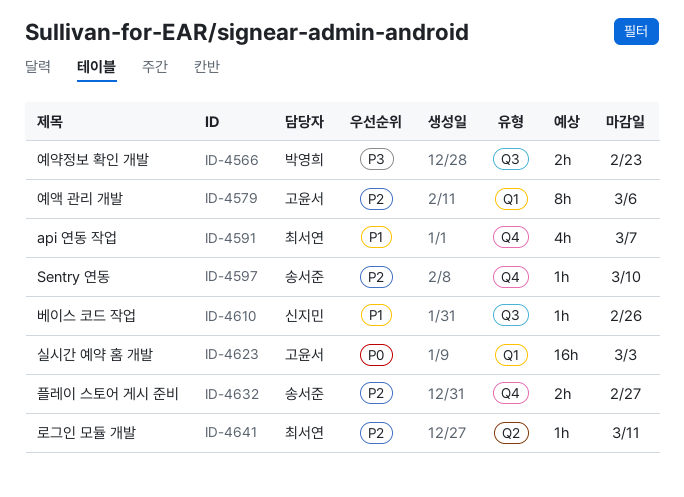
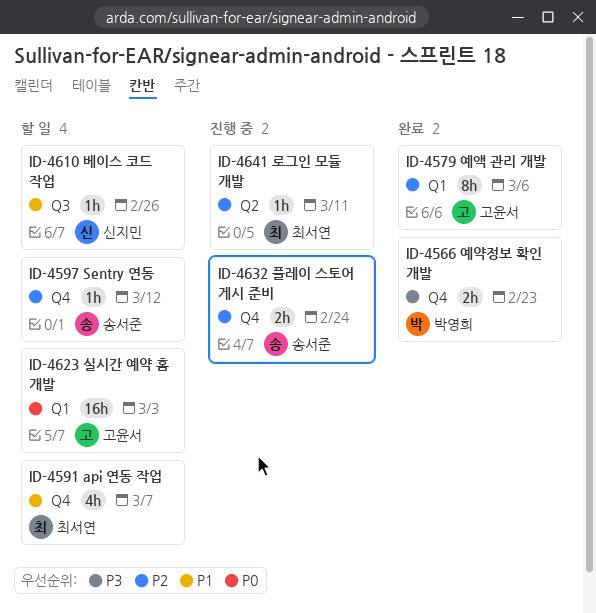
ID-4566, label: Q3 -> Q4
ID-4597, due: Mar 10 -> Mar 12
ID-4632, due: Feb 27 -> Feb 24

